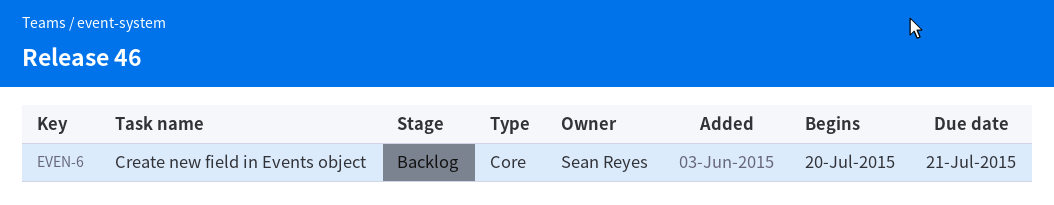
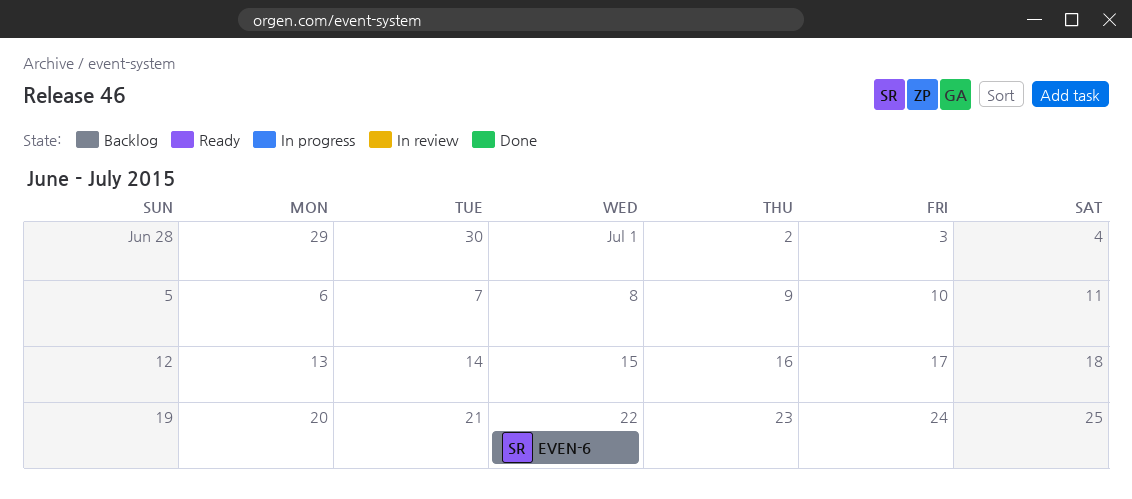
EVEN-6, start: Jul 20 -> Jul 22
EVEN-6, due: Jul 21 -> Jul 22

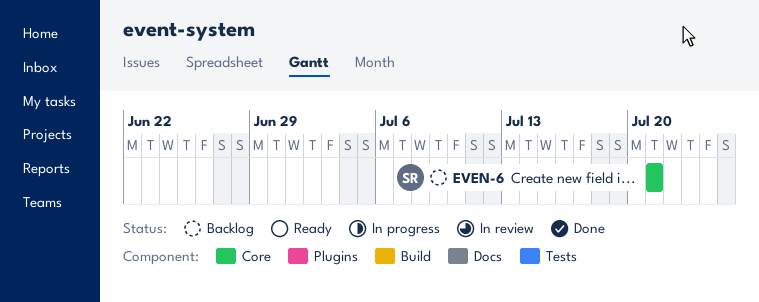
EVEN-6, start: Jul 22 -> Jul 21
EVEN-6, due: Jul 22 -> Jul 21

